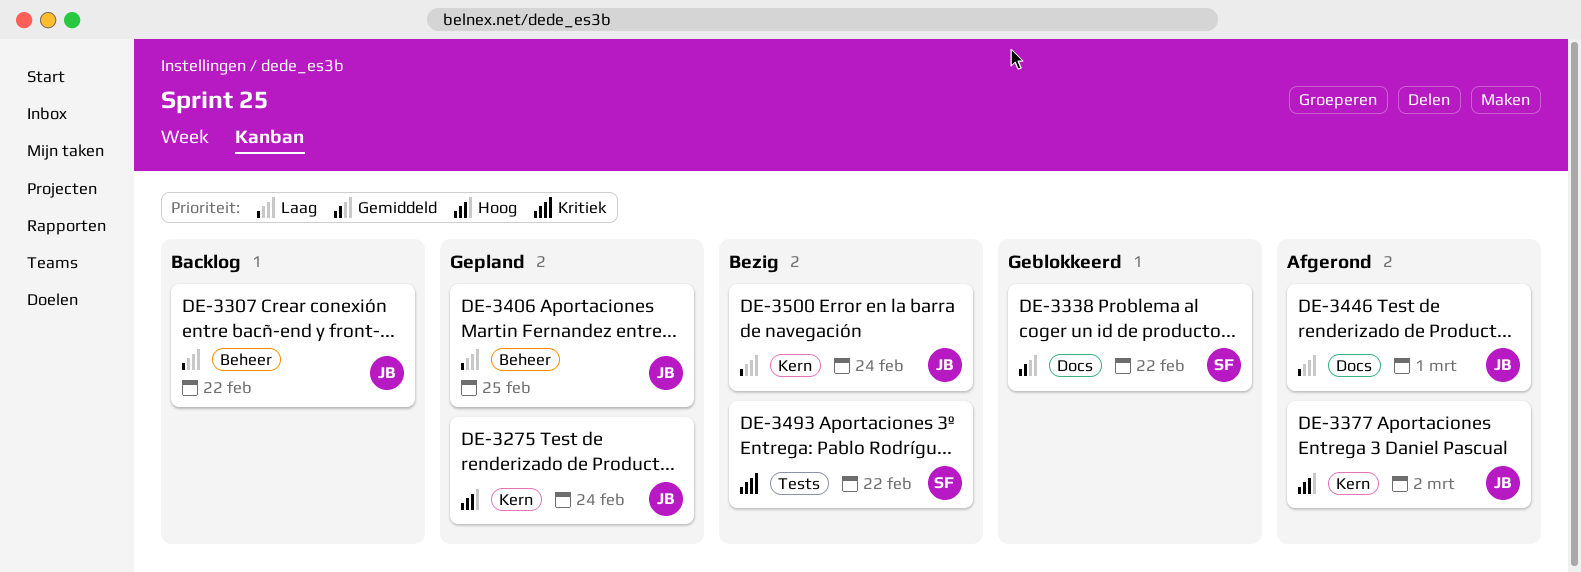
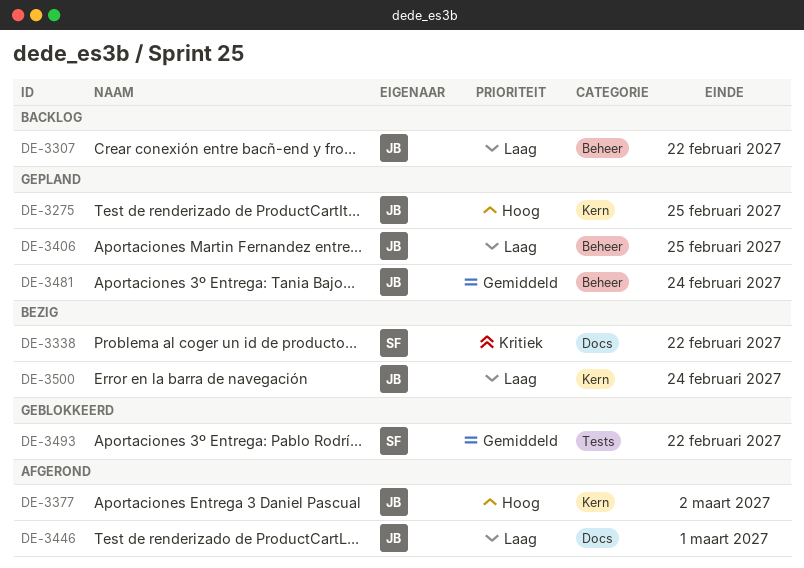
DE-3275, due: Feb 24 -> Feb 25
DE-3338, status: Geblokkeerd -> Bezig
DE-3338, priority: Gemiddeld -> Kritiek
DE-3481: none -> present
DE-3493, status: Bezig -> Geblokkeerd
DE-3493, priority: Kritiek -> Gemiddeld

